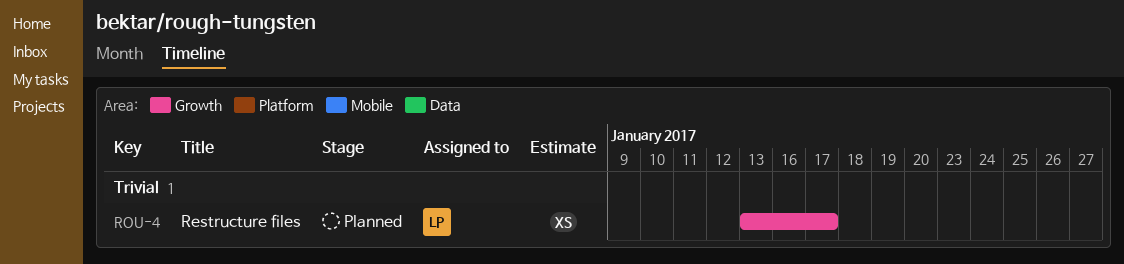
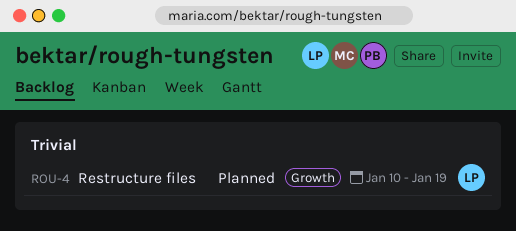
ROU-4, start: Jan 13 -> Jan 10
ROU-4, due: Jan 17 -> Jan 19

